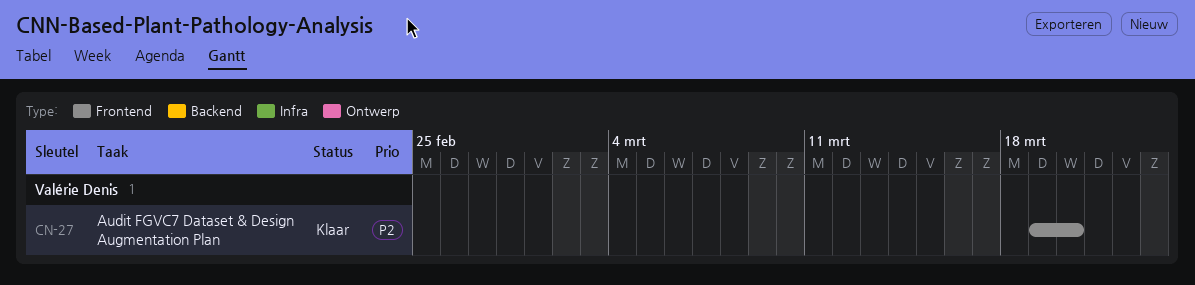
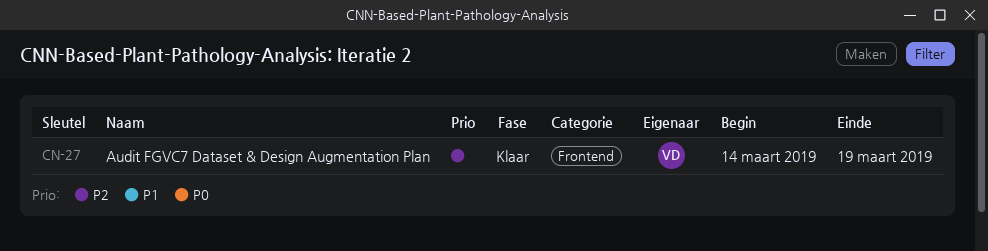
CN-27, start: Mar 19 -> Mar 14
CN-27, due: Mar 20 -> Mar 19

